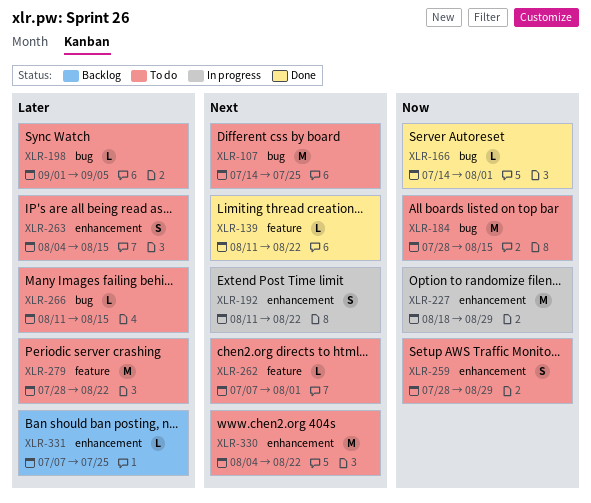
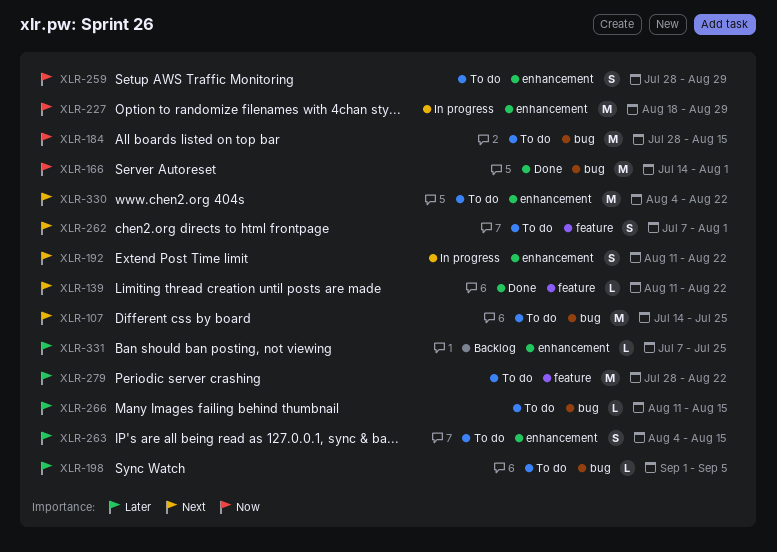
XLR-166, estimate: L -> M
XLR-262, estimate: L -> S

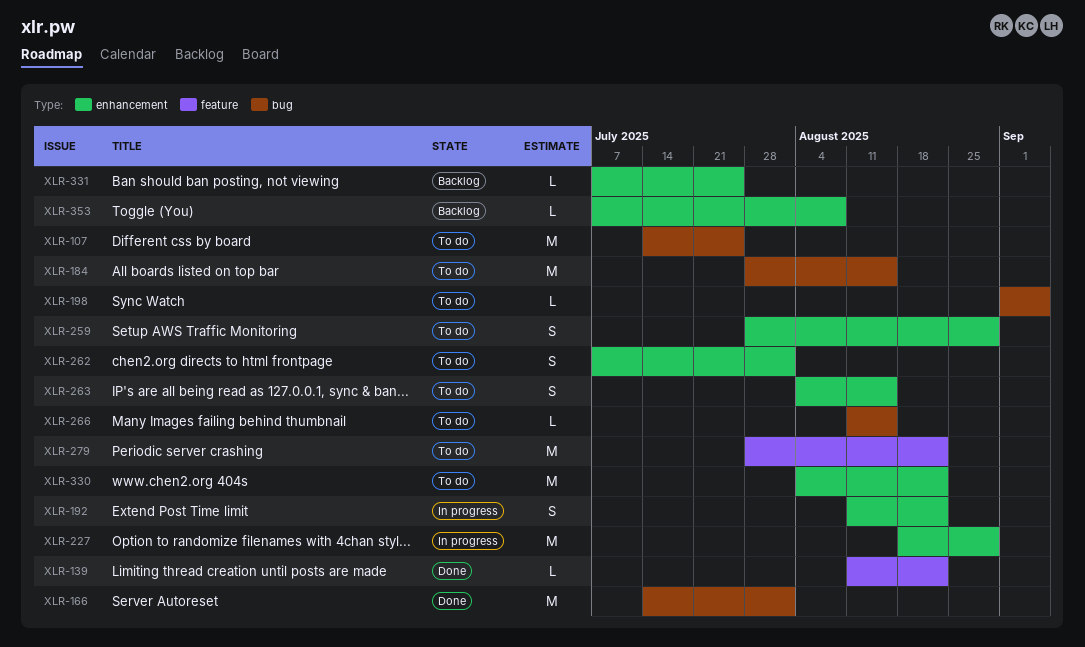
XLR-262, label: feature -> enhancement
XLR-353: none -> present

